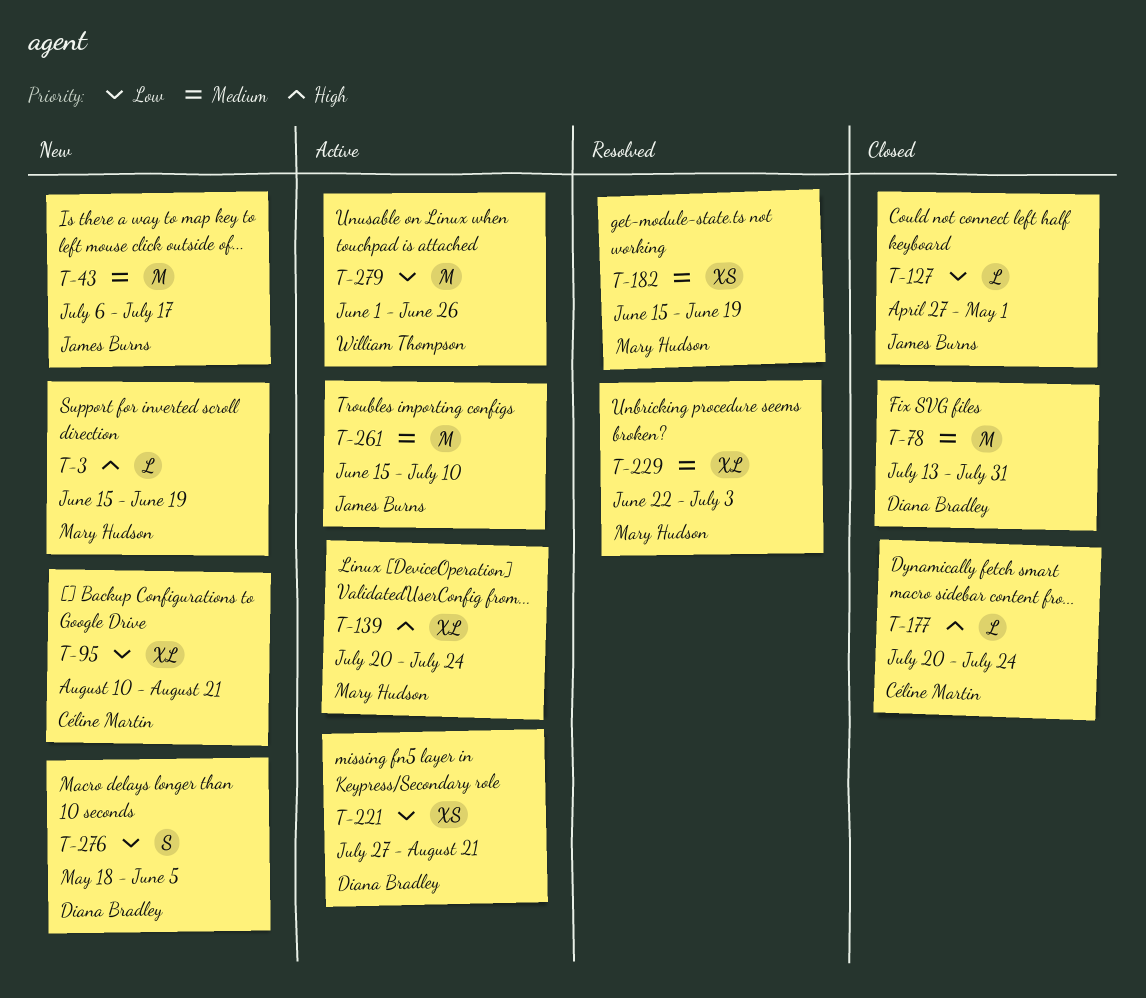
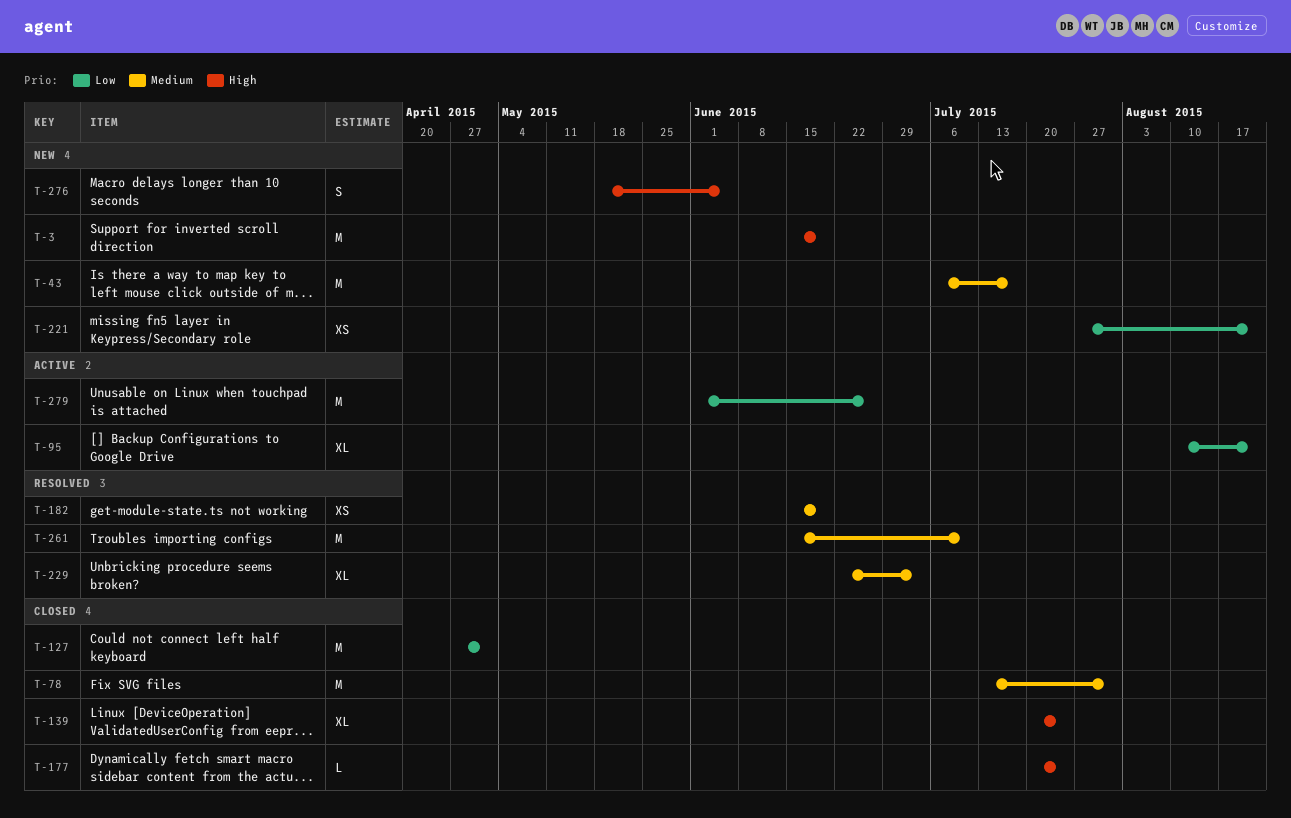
T-3, estimate: L -> M
T-95, status: New -> Active
T-127, estimate: L -> M
T-139, status: Active -> Closed
T-221, status: Active -> New
T-261, status: Active -> Resolved
T-276, priority: Low -> High

